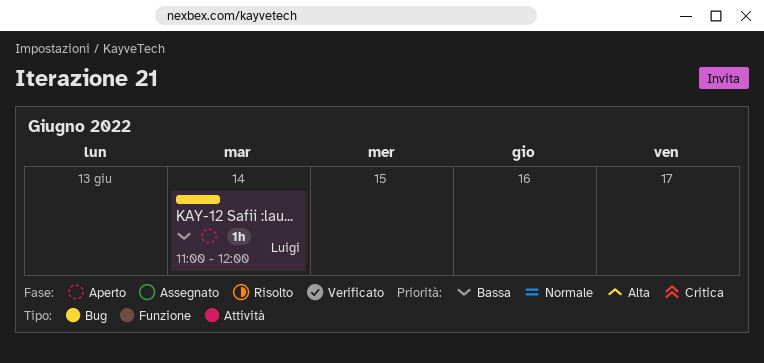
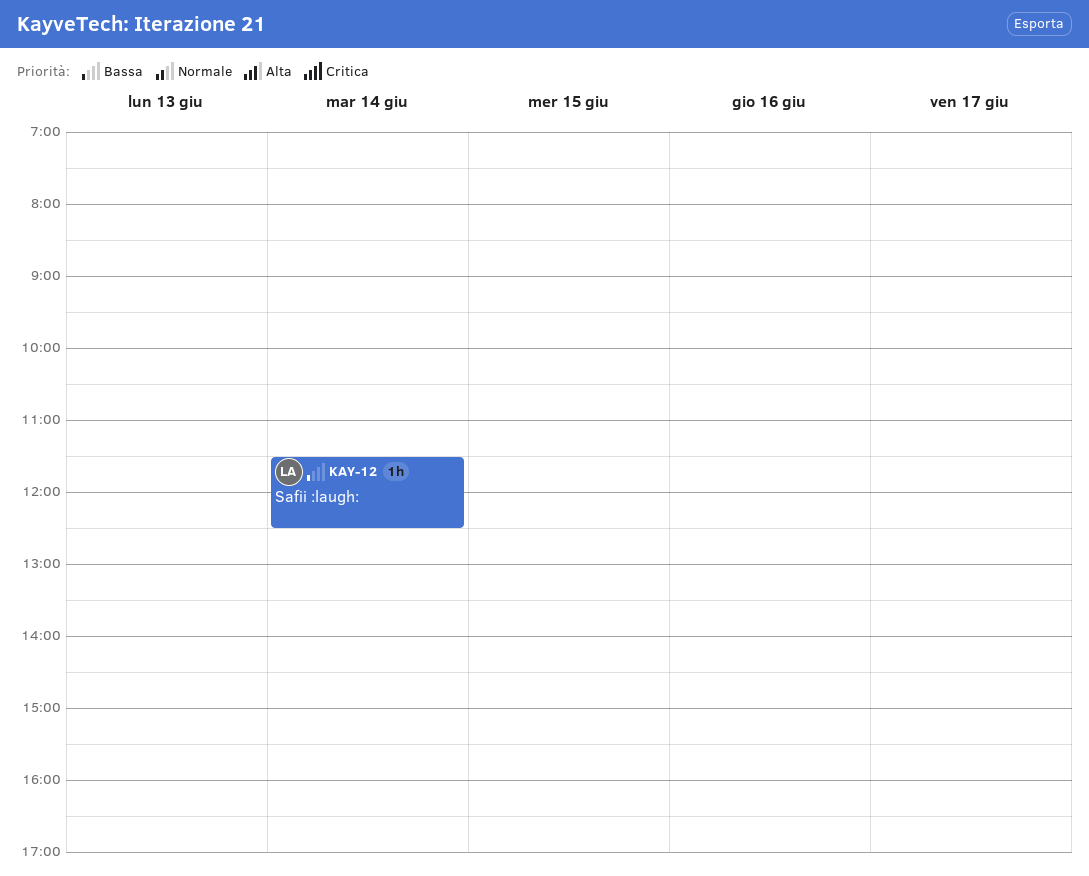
KAY-12, begins: 11:00 -> 11:30
KAY-12, ends: 12:00 -> 12:30

